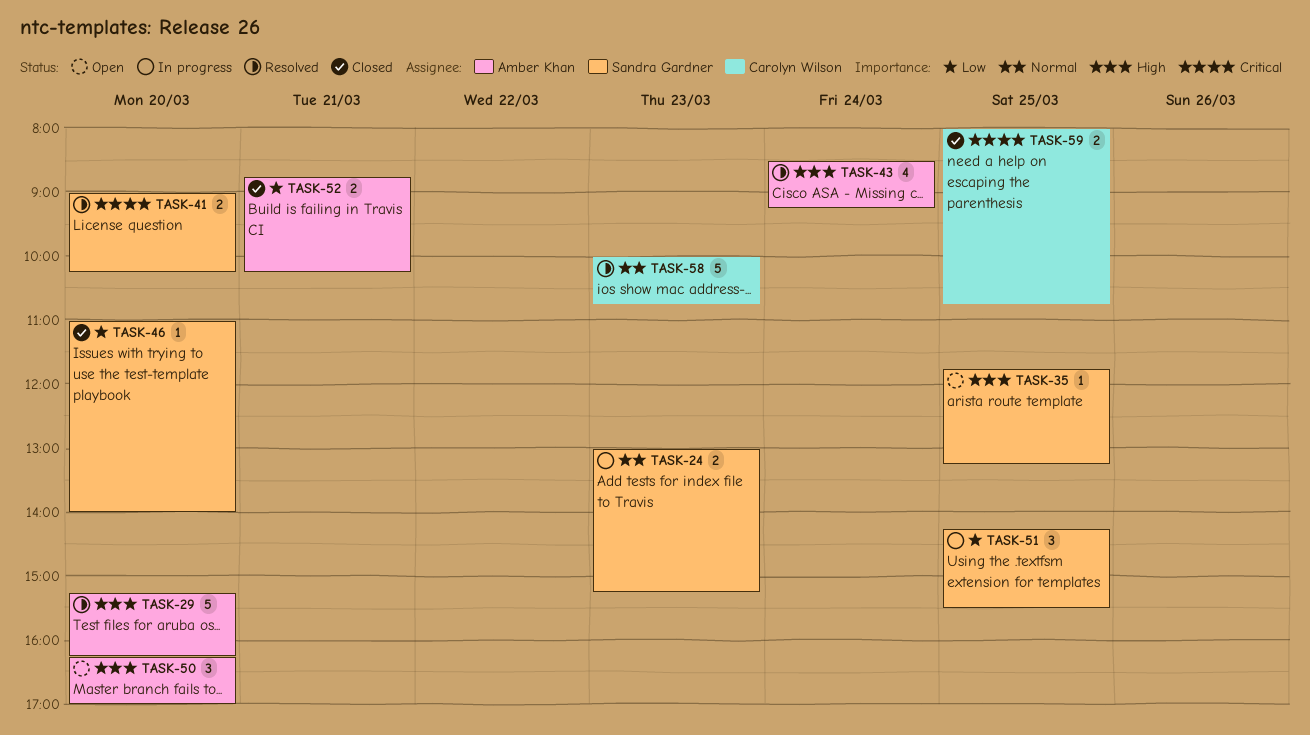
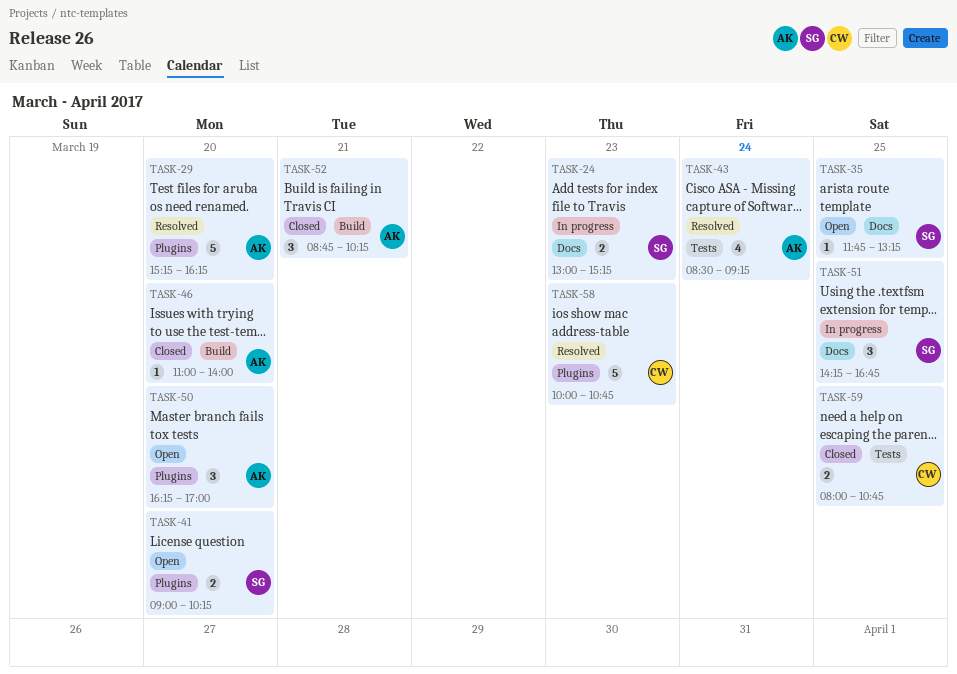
TASK-41, status: Resolved -> Open
TASK-46, owner: Sandra Gardner -> Amber Khan
TASK-51, ends: 15:30 -> 16:45
TASK-52, estimate: 2 -> 3

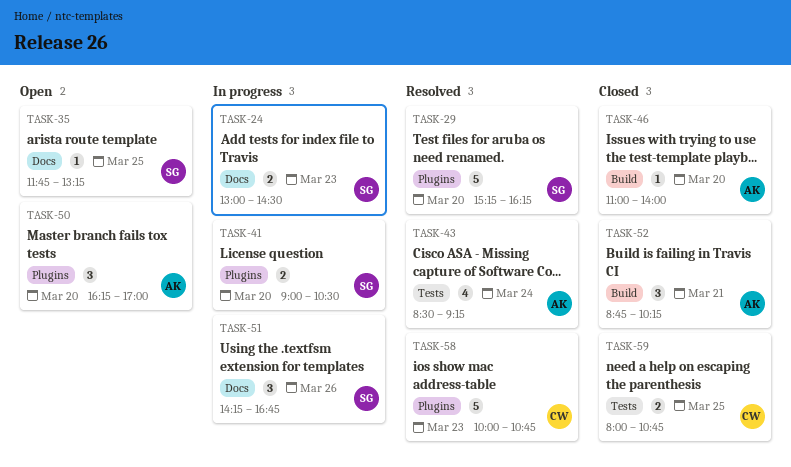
TASK-24, ends: 15:15 -> 14:30
TASK-29, owner: AK -> SG
TASK-41, status: Open -> In progress
TASK-41, ends: 10:15 -> 10:30
TASK-51, day: Mar 25 -> Mar 26

